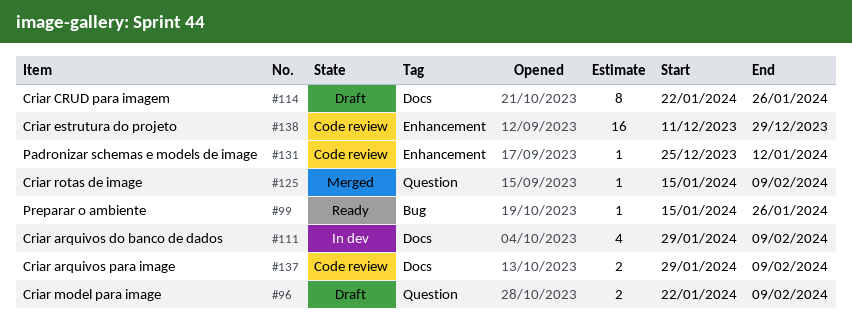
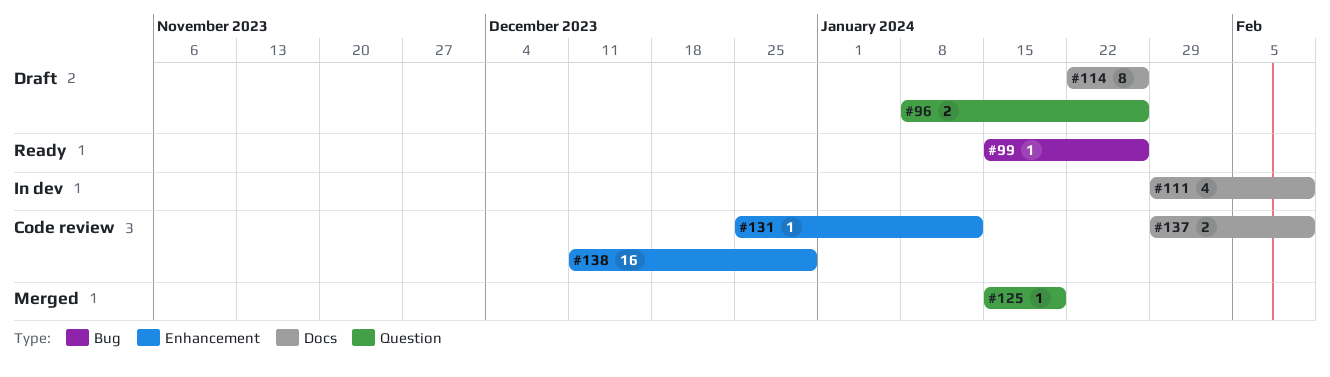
#96, start: Jan 22 -> Jan 8
#96, due: Feb 9 -> Jan 26
#125, due: Feb 9 -> Jan 19

